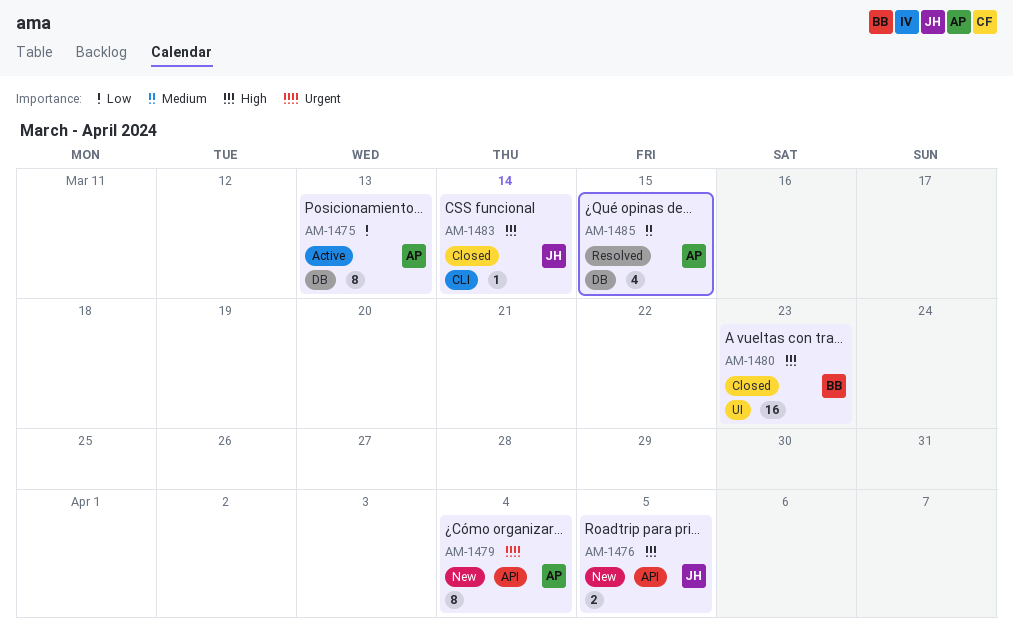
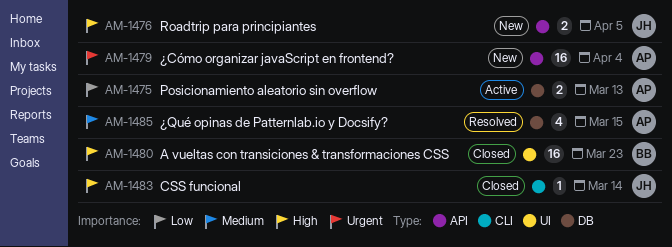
AM-1475, estimate: 8 -> 2
AM-1479, estimate: 8 -> 16

